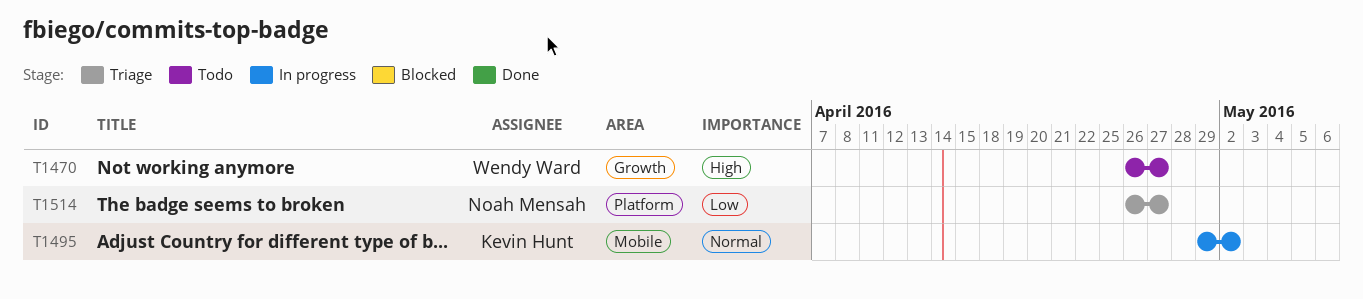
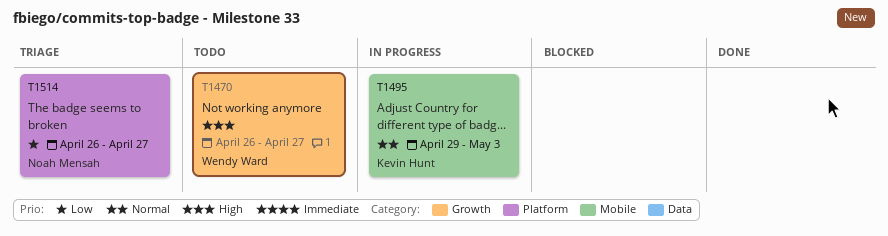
T1495, due: May 2 -> May 3

